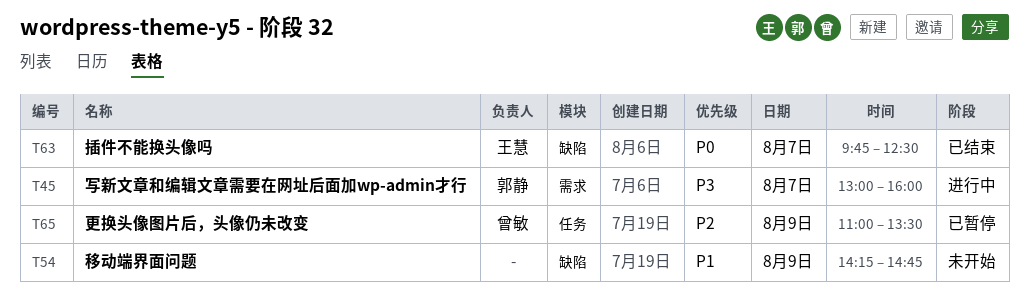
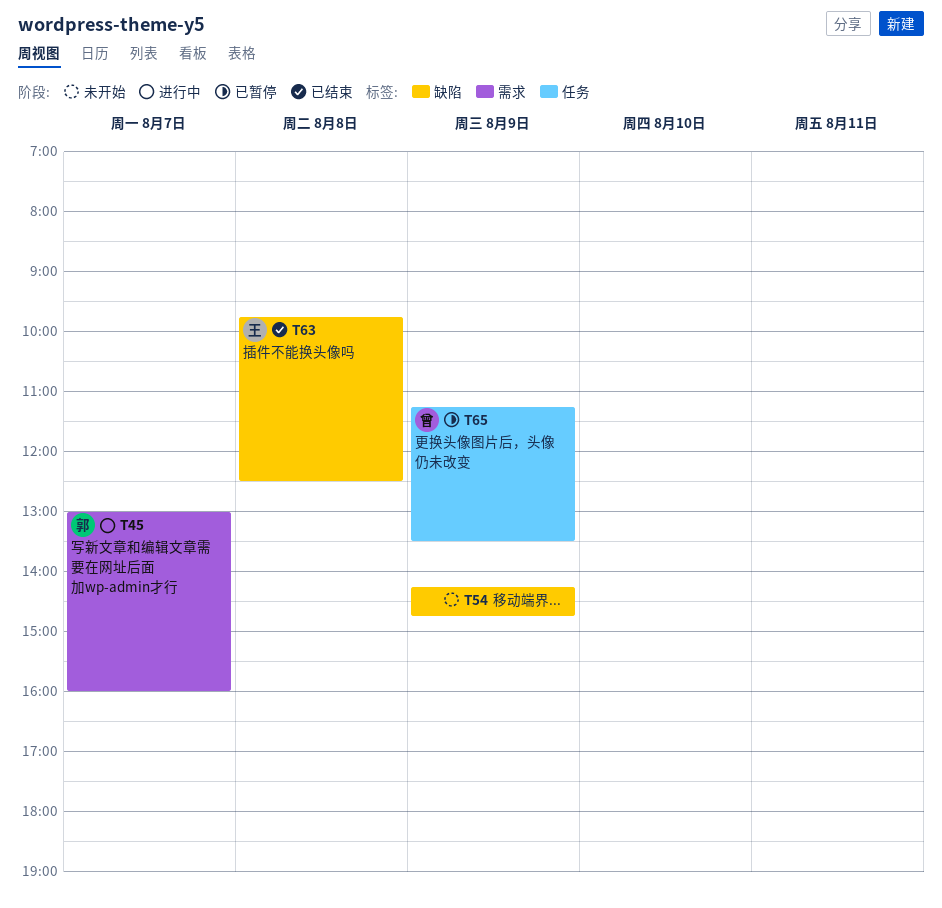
T63, day: Aug 7 -> Aug 8
T65, begins: 11:00 -> 11:15

